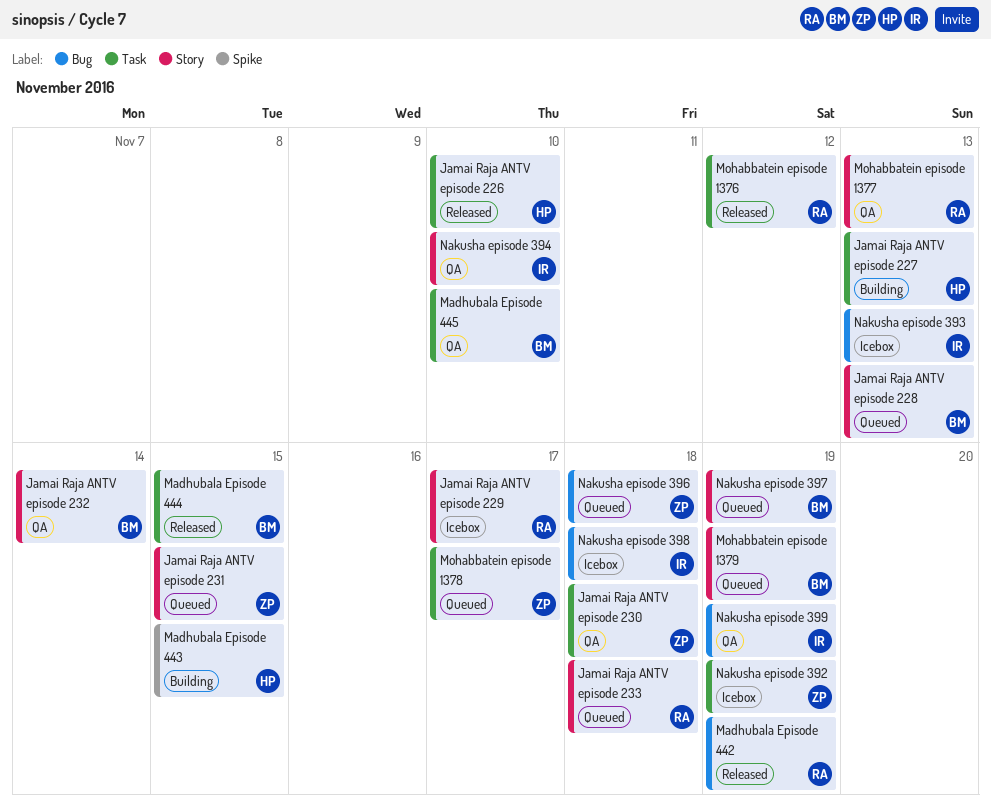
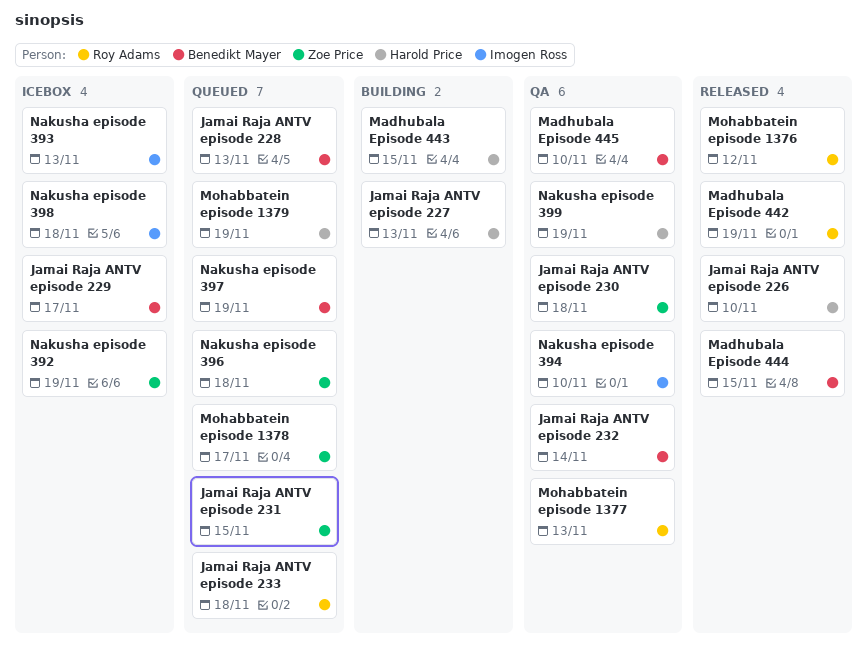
Jamai Raja ANTV episode 229, owner: Roy Adams -> Benedikt Mayer
Mohabbatein episode 1379, owner: Benedikt Mayer -> Harold Price
Nakusha episode 399, owner: Imogen Ross -> Harold Price

